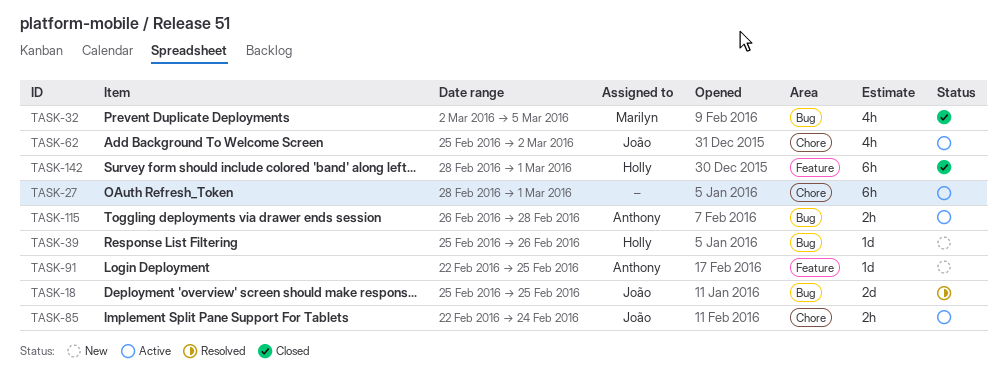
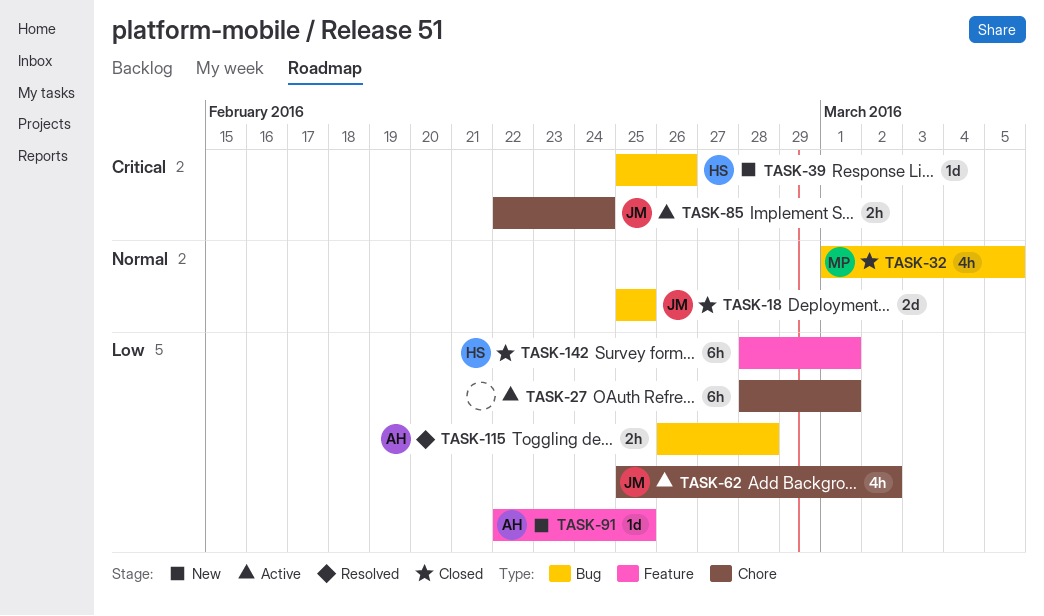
TASK-18, status: Resolved -> Closed
TASK-32, start: Mar 2 -> Mar 1
TASK-115, status: Active -> Resolved

